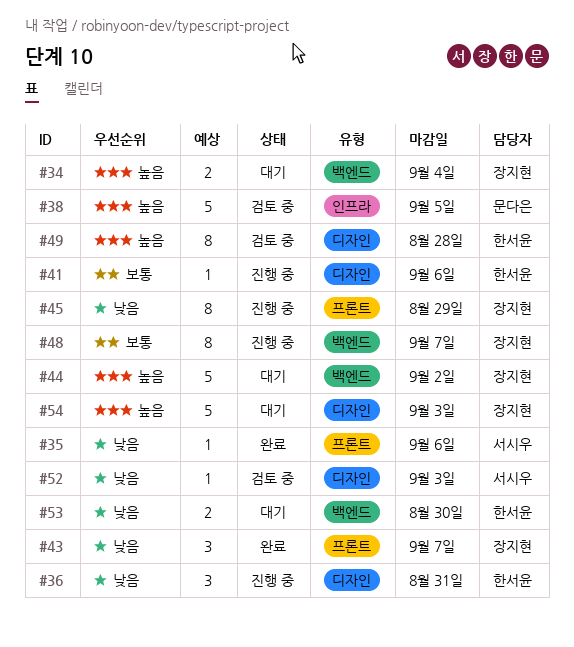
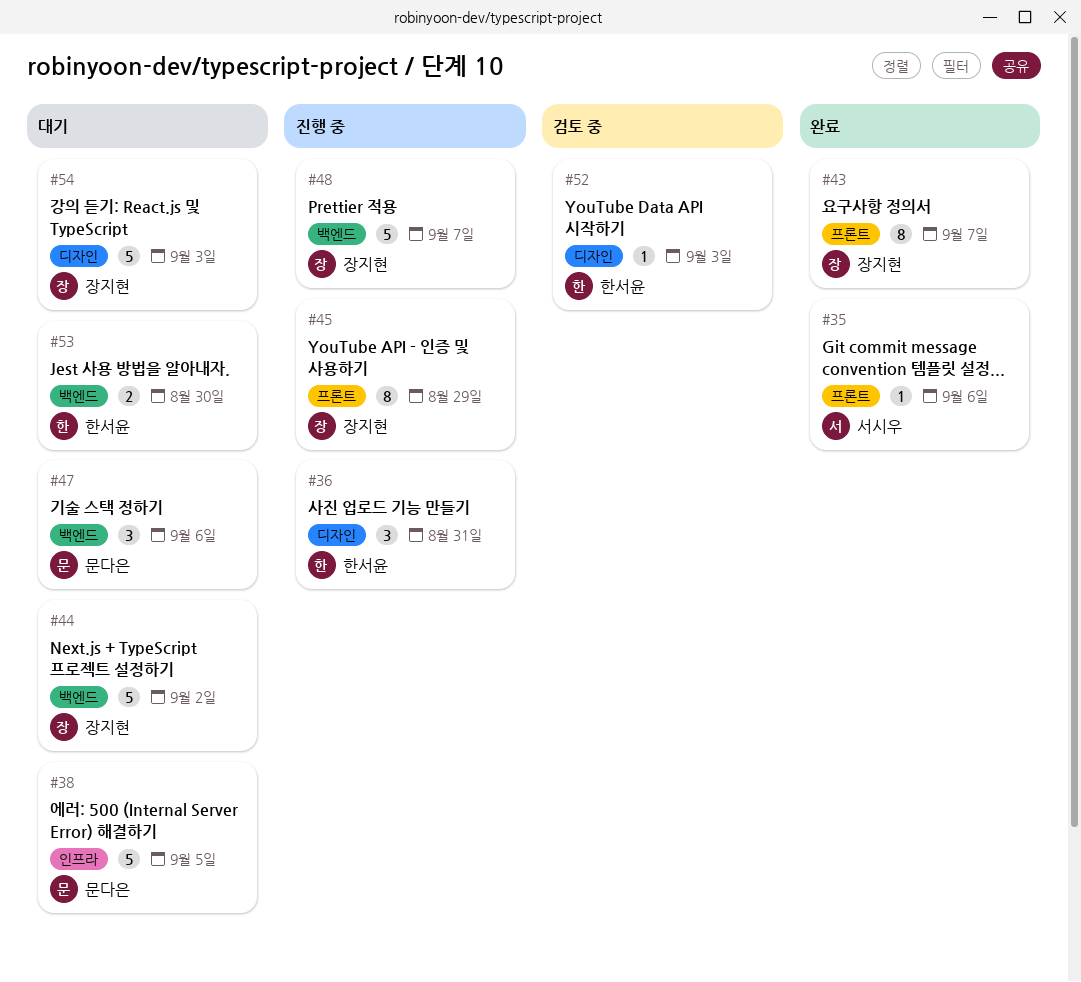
#34: present -> none
#38, status: 검토 중 -> 대기
#41: present -> none
#43, estimate: 3 -> 8
#47: none -> present
#48, estimate: 8 -> 5
#49: present -> none
#52, owner: 서시우 -> 한서윤

